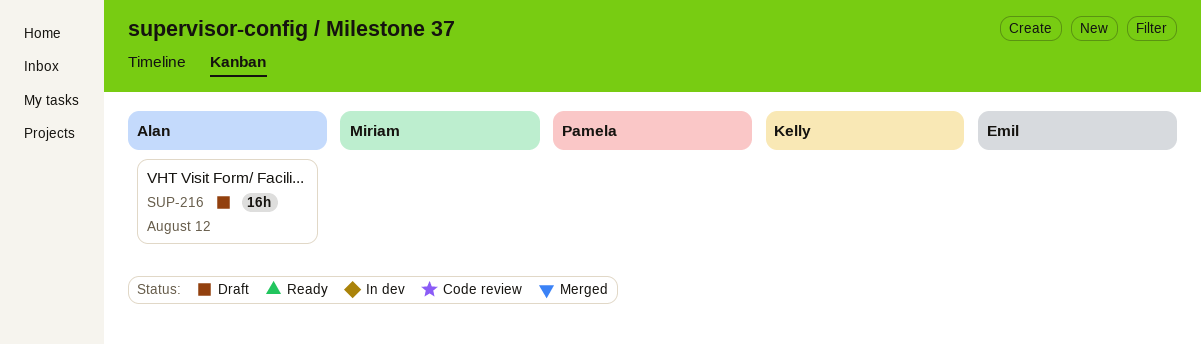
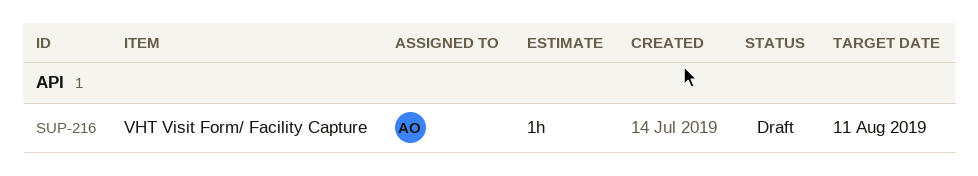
SUP-216, estimate: 16h -> 1h
SUP-216, due: Aug 12 -> Aug 11

